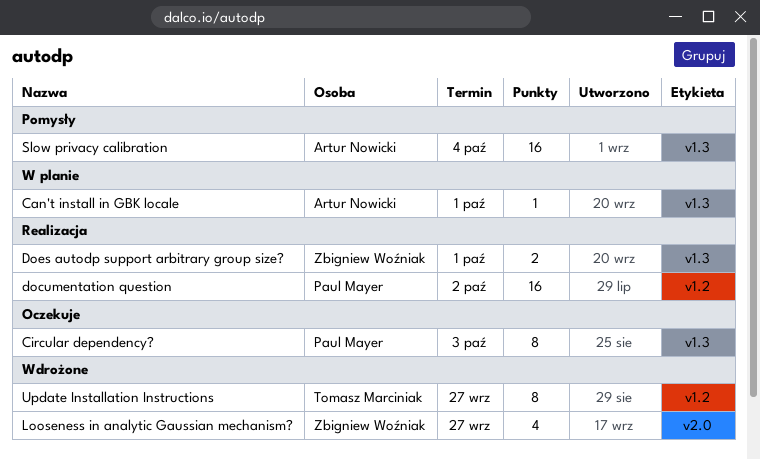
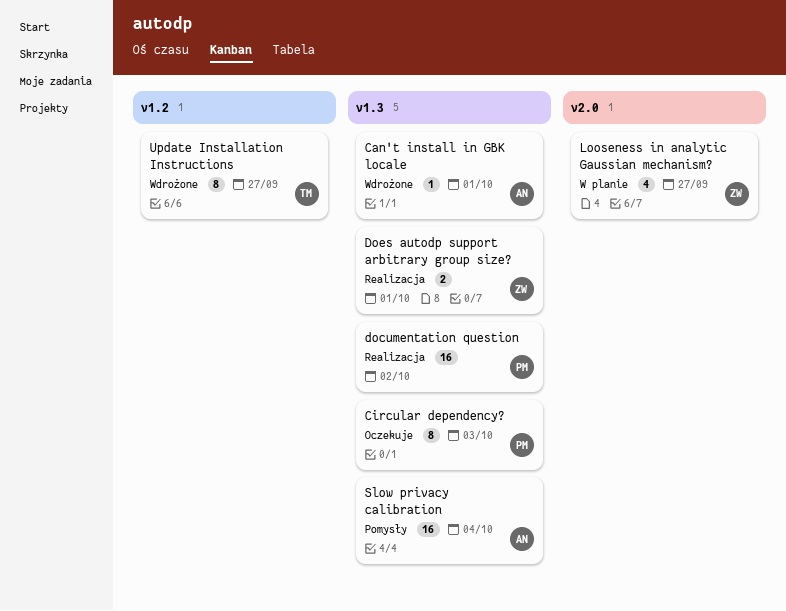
Can't install in GBK locale, status: W planie -> Wdrożone
documentation question, label: v1.2 -> v1.3
Looseness in analytic Gaussian mechanism?, status: Wdrożone -> W planie

